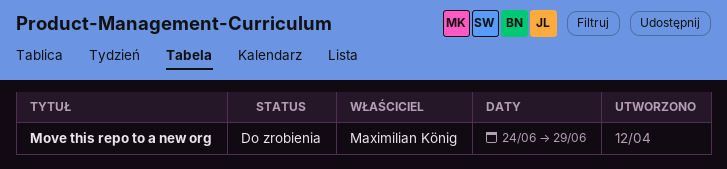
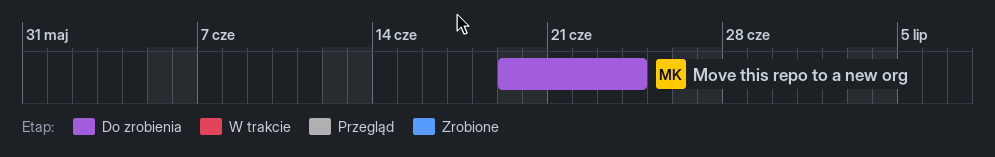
Move this repo to a new org, start: Jun 24 -> Jun 19
Move this repo to a new org, due: Jun 29 -> Jun 24

